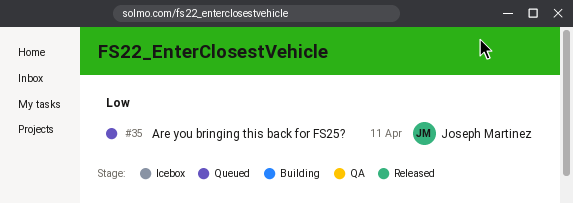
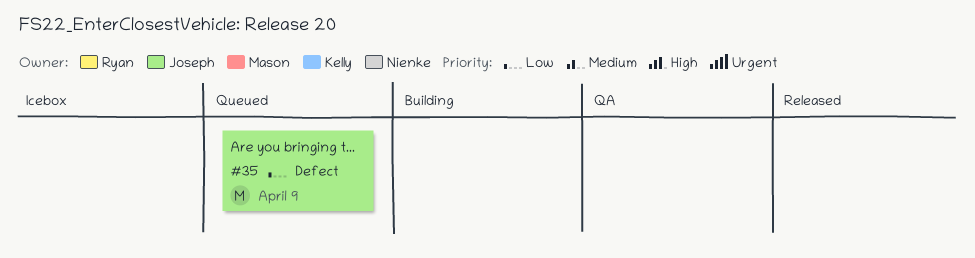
#35, due: Apr 11 -> Apr 9

